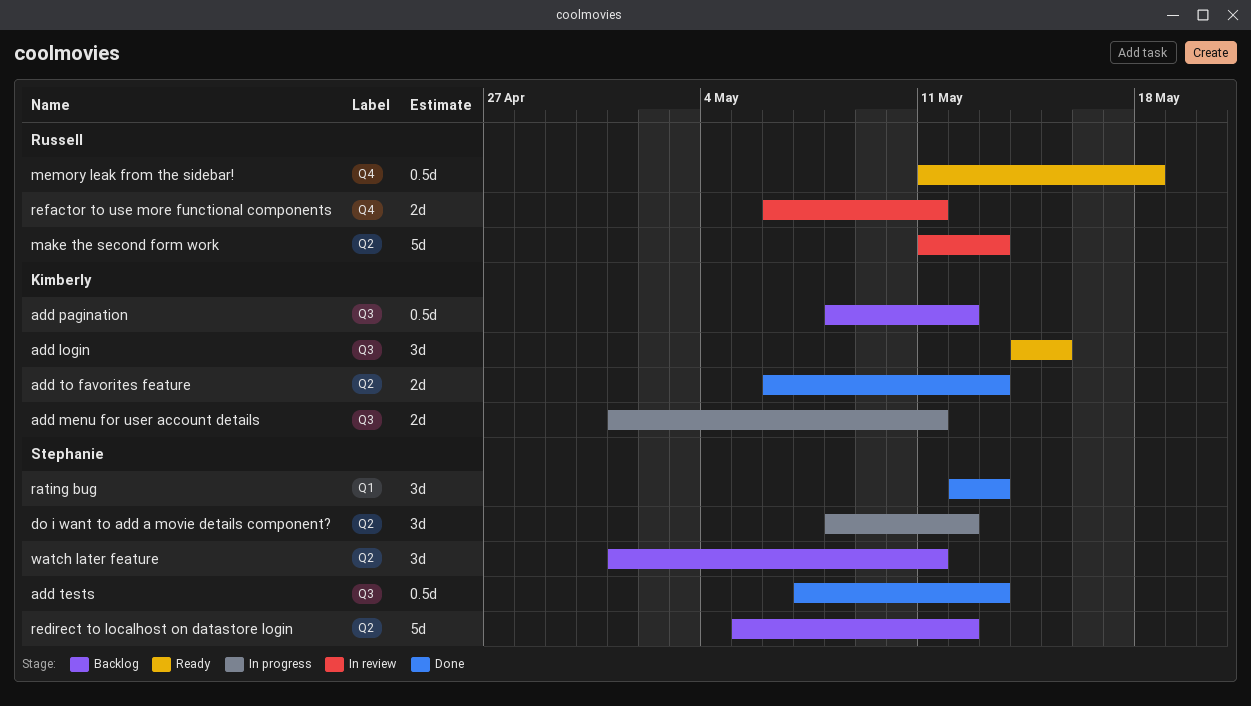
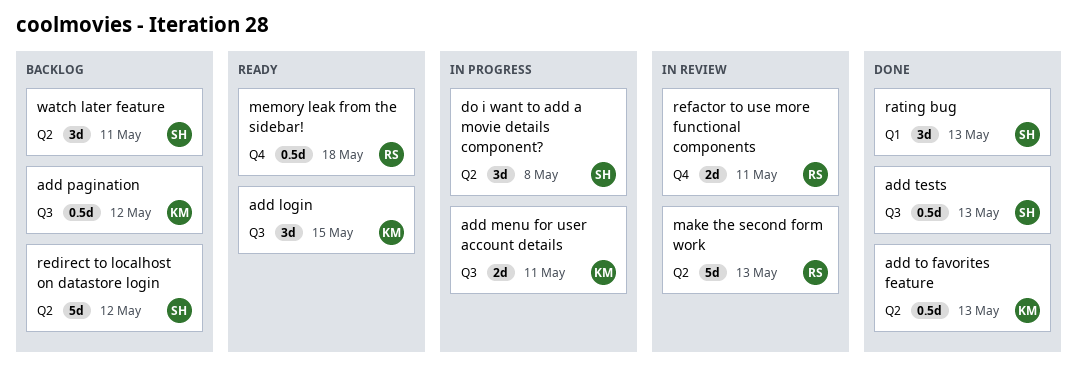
add to favorites feature, estimate: 2d -> 0.5d
do i want to add a movie details component?, due: May 12 -> May 8

